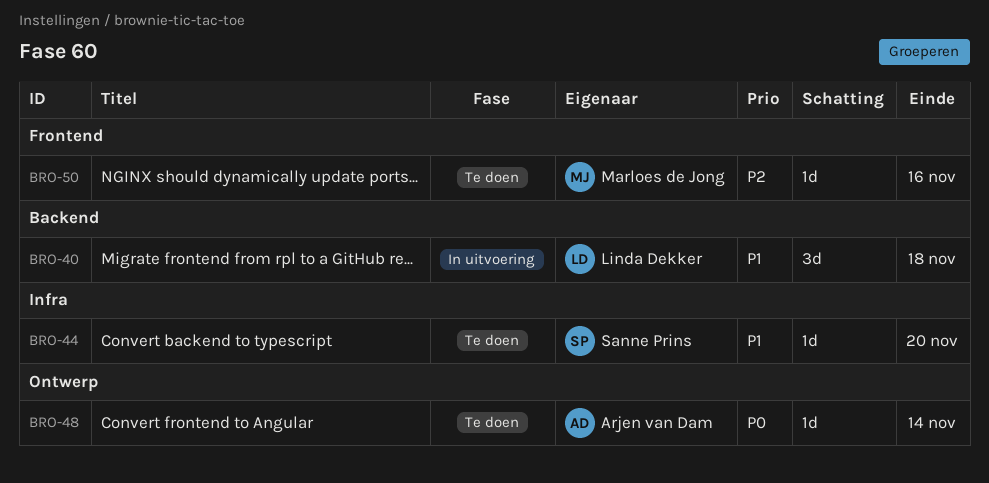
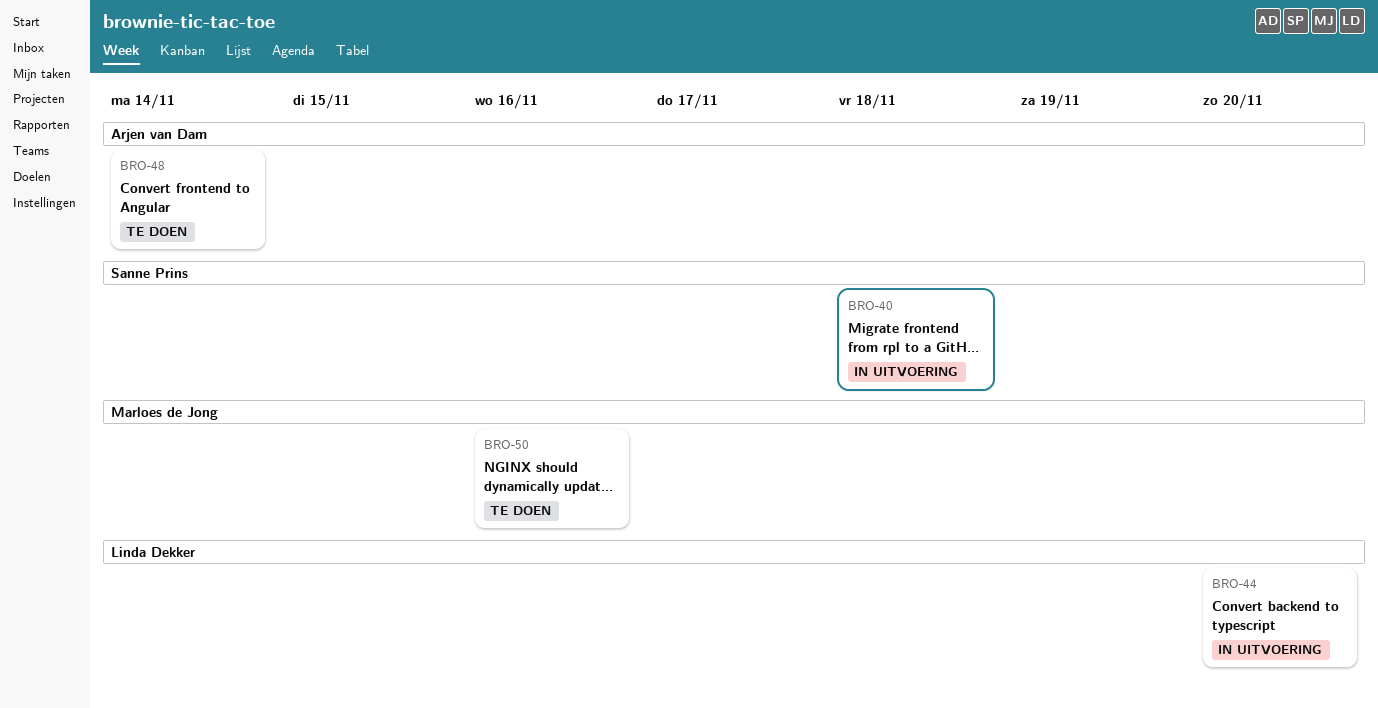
BRO-40, owner: Linda Dekker -> Sanne Prins
BRO-44, status: Te doen -> In uitvoering
BRO-44, owner: Sanne Prins -> Linda Dekker

